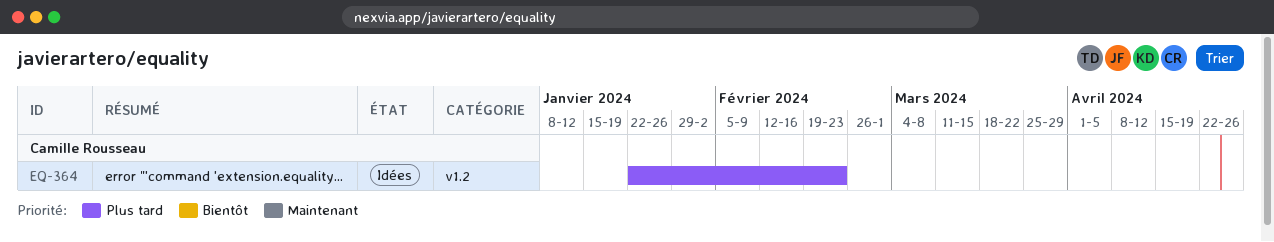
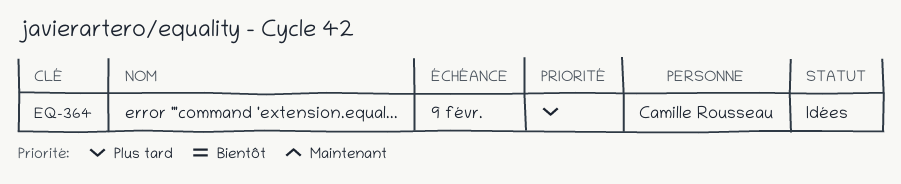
EQ-364, due: Feb 23 -> Feb 9

